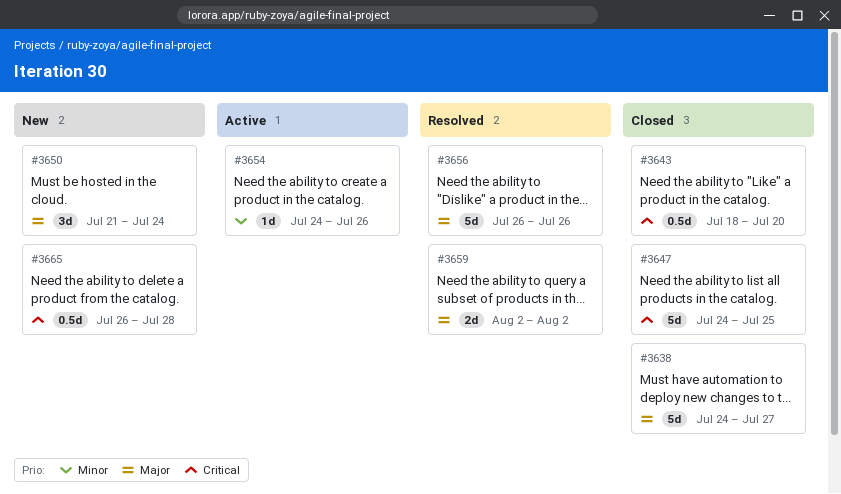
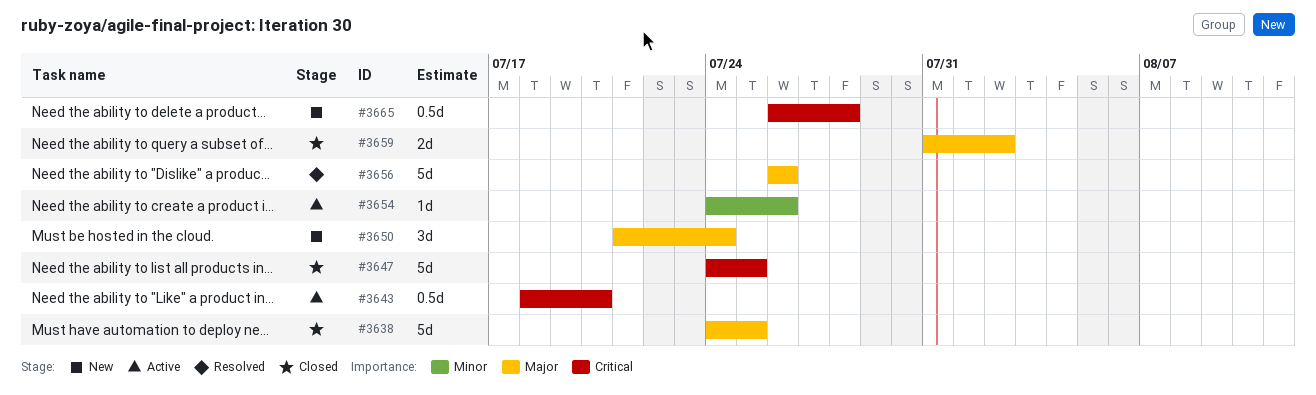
#3638, due: Jul 27 -> Jul 25
#3643, status: Closed -> Active
#3659, status: Resolved -> Closed
#3659, start: Aug 2 -> Jul 31

